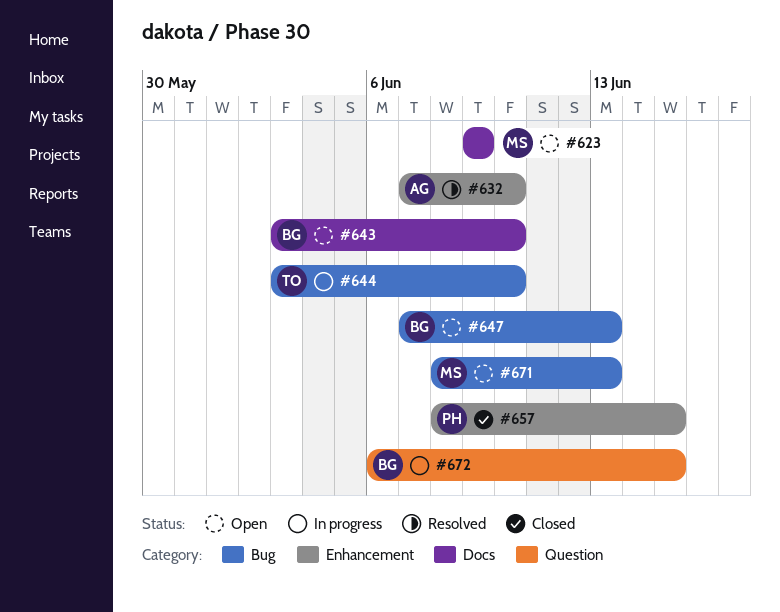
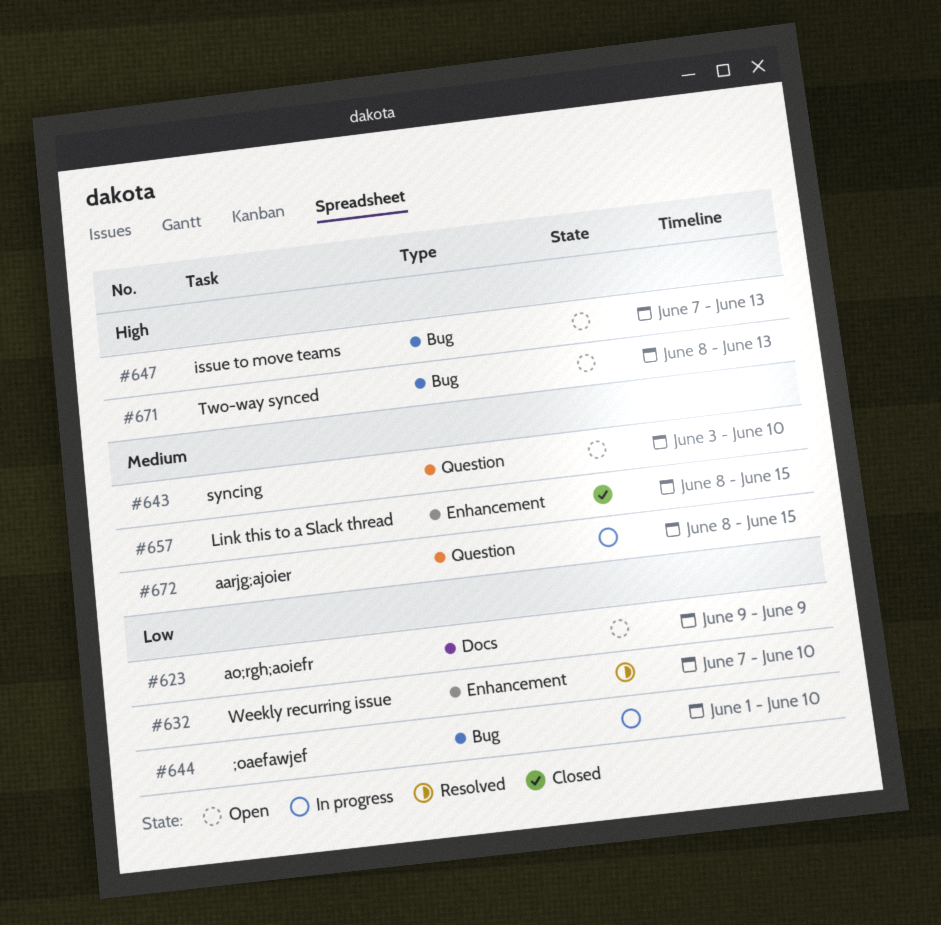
#643, label: Docs -> Question
#644, start: Jun 3 -> Jun 1
#672, start: Jun 6 -> Jun 8

